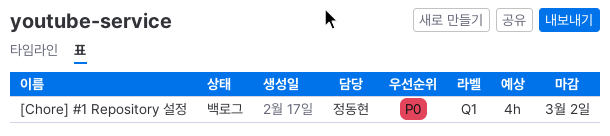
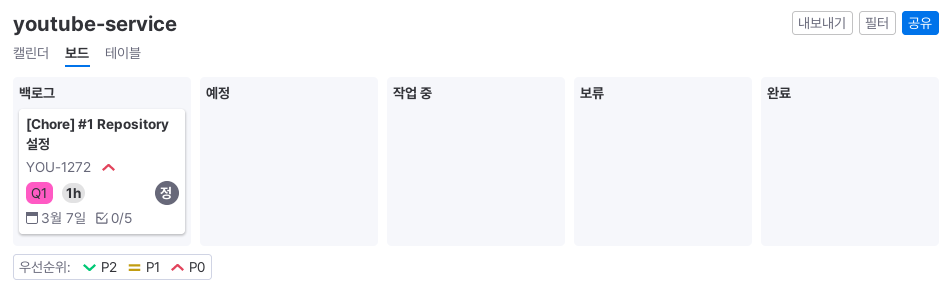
[Chore] #1 Repository 설정, estimate: 4h -> 1h
[Chore] #1 Repository 설정, due: Mar 2 -> Mar 7

